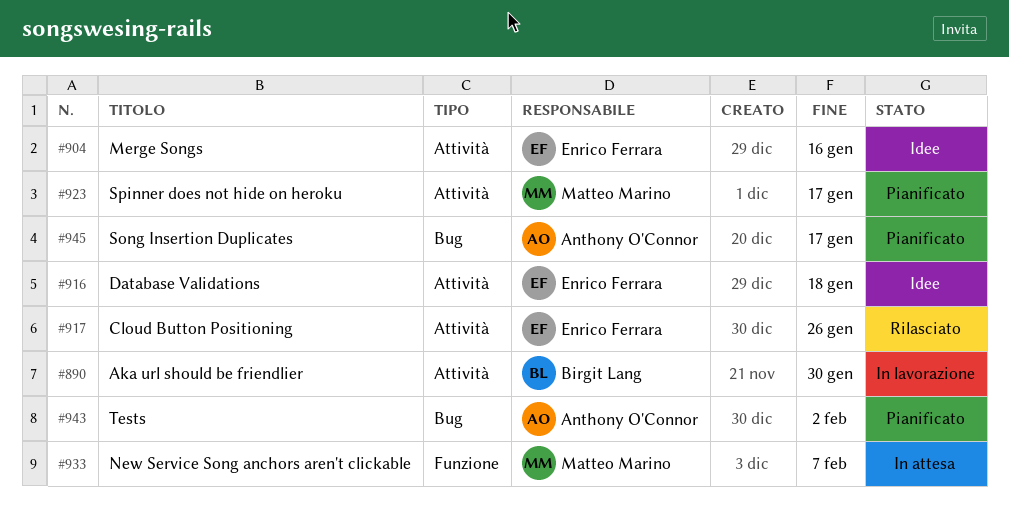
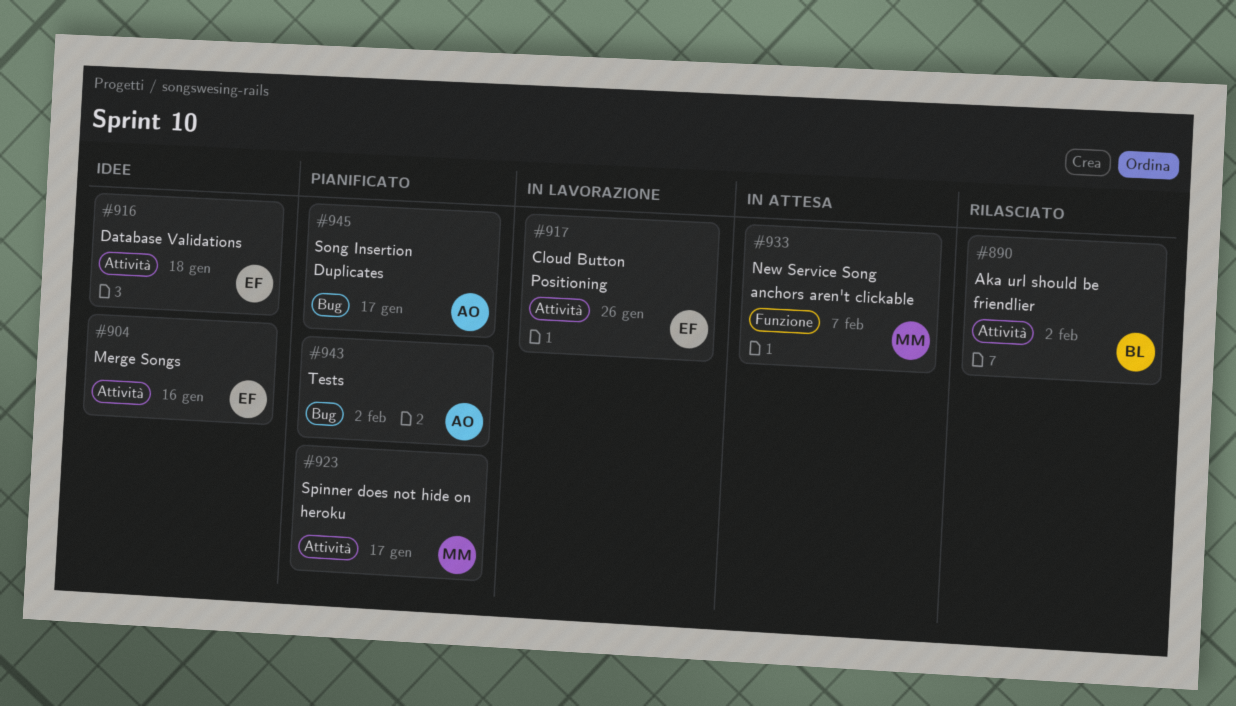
#890, status: In lavorazione -> Rilasciato
#890, due: Jan 30 -> Feb 2
#917, status: Rilasciato -> In lavorazione

